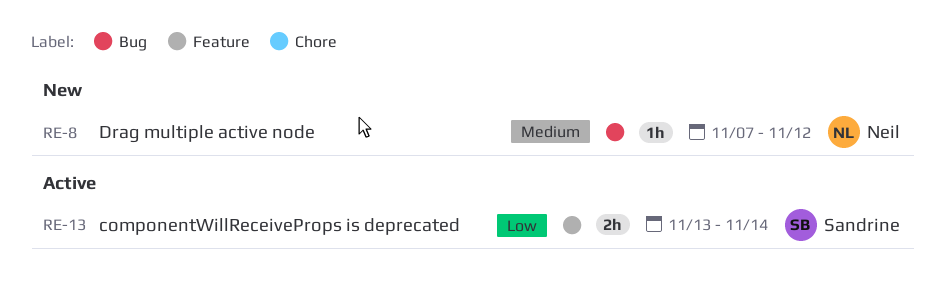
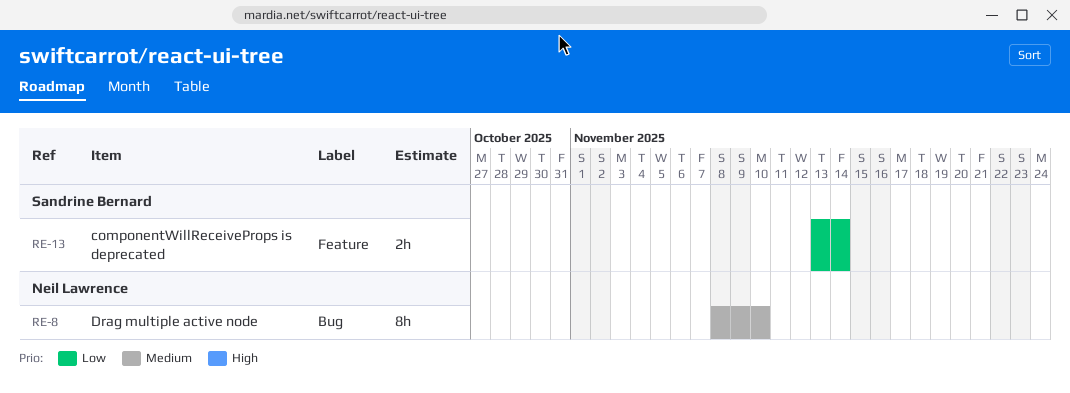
RE-8, estimate: 1h -> 8h
RE-8, start: Nov 7 -> Nov 8
RE-8, due: Nov 12 -> Nov 10

